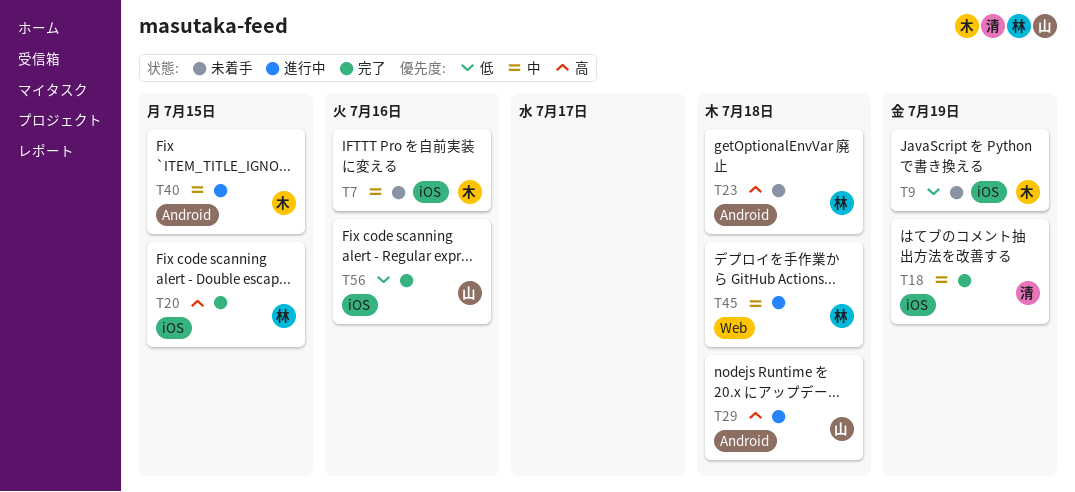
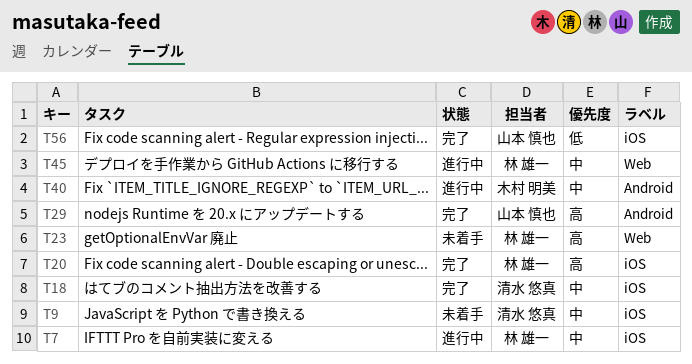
T7, status: 未着手 -> 進行中
T7, owner: 木村 明美 -> 林 雄一
T9, owner: 木村 明美 -> 清水 悠真
T9, priority: 低 -> 中
T23, label: Android -> Web
T29, status: 進行中 -> 完了

